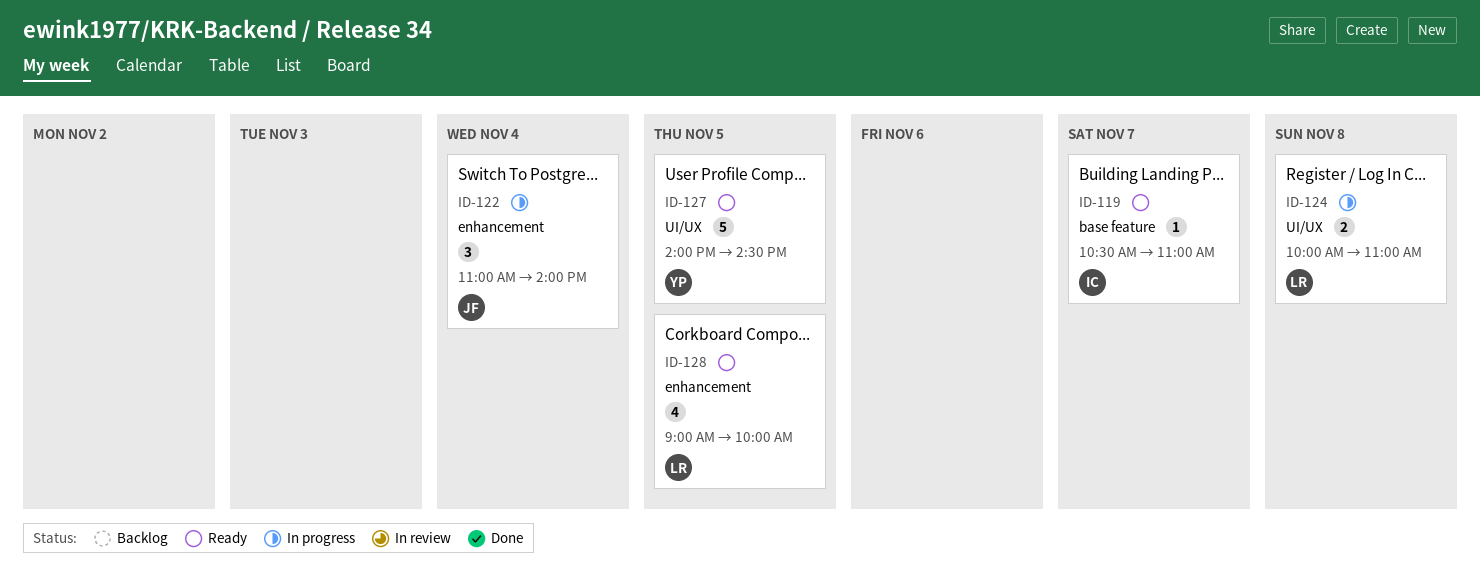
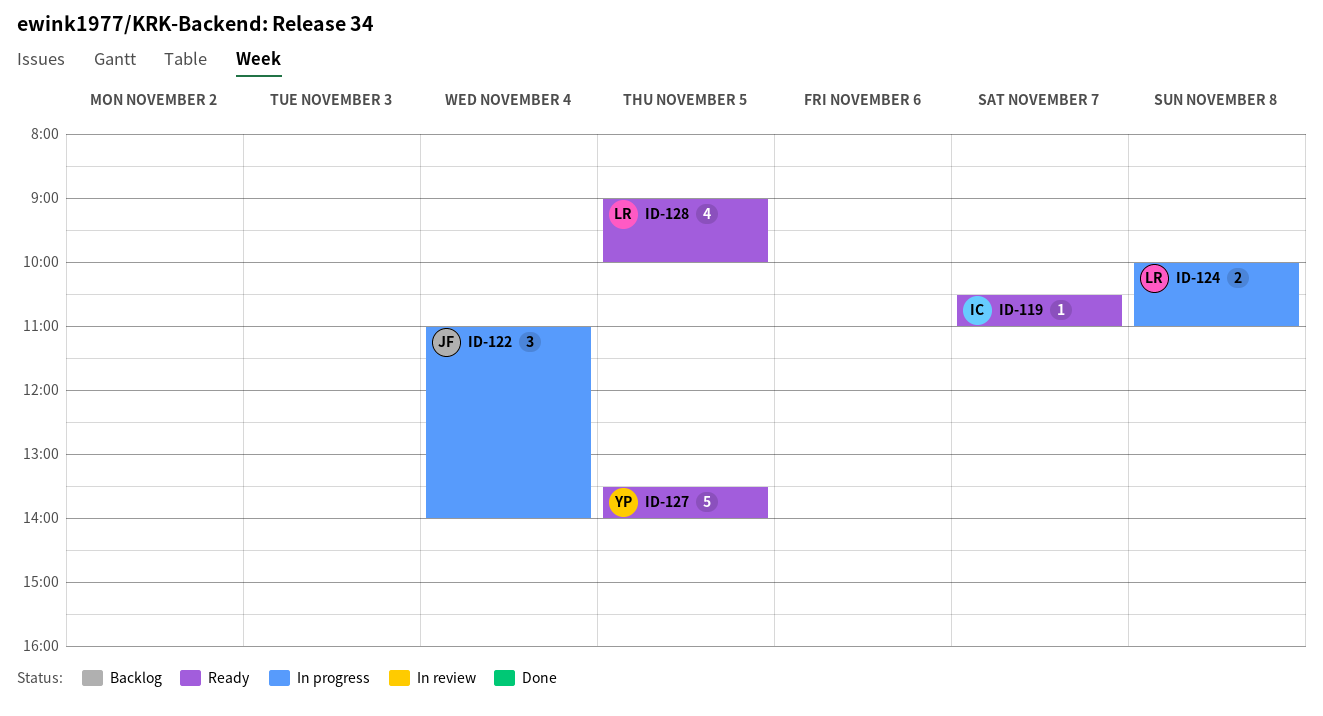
ID-127, begins: 14:00 -> 13:30
ID-127, ends: 14:30 -> 14:00

